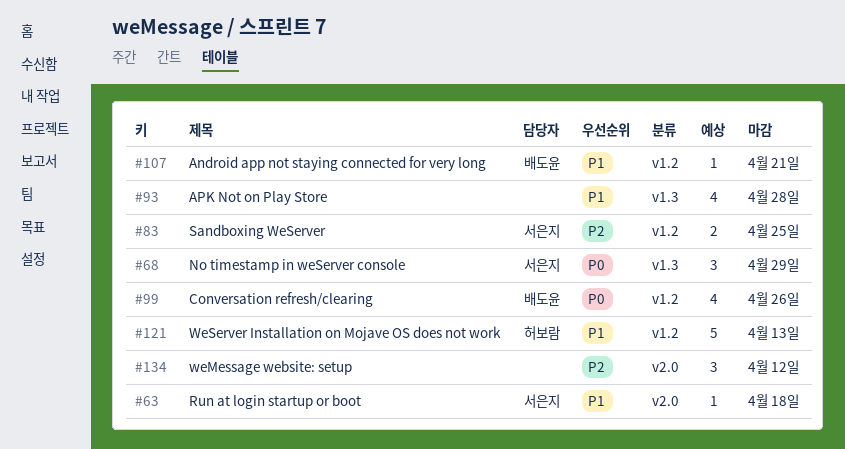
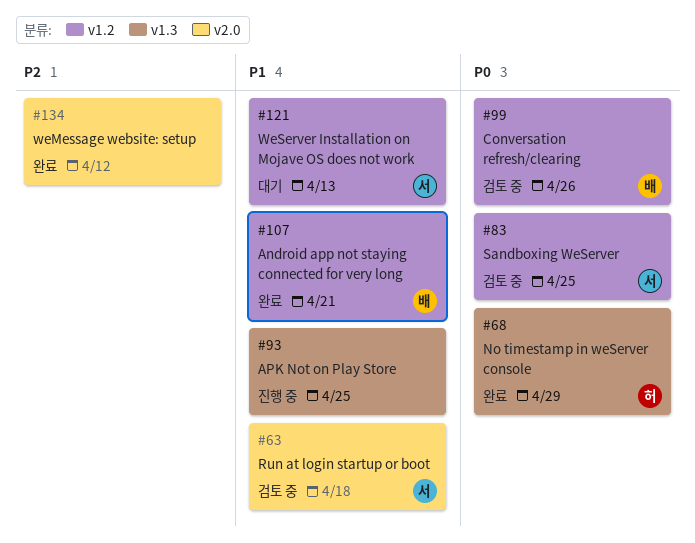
#68, owner: 서은지 -> 허보람
#83, priority: P2 -> P0
#93, due: Apr 28 -> Apr 25
#121, owner: 허보람 -> 서은지

